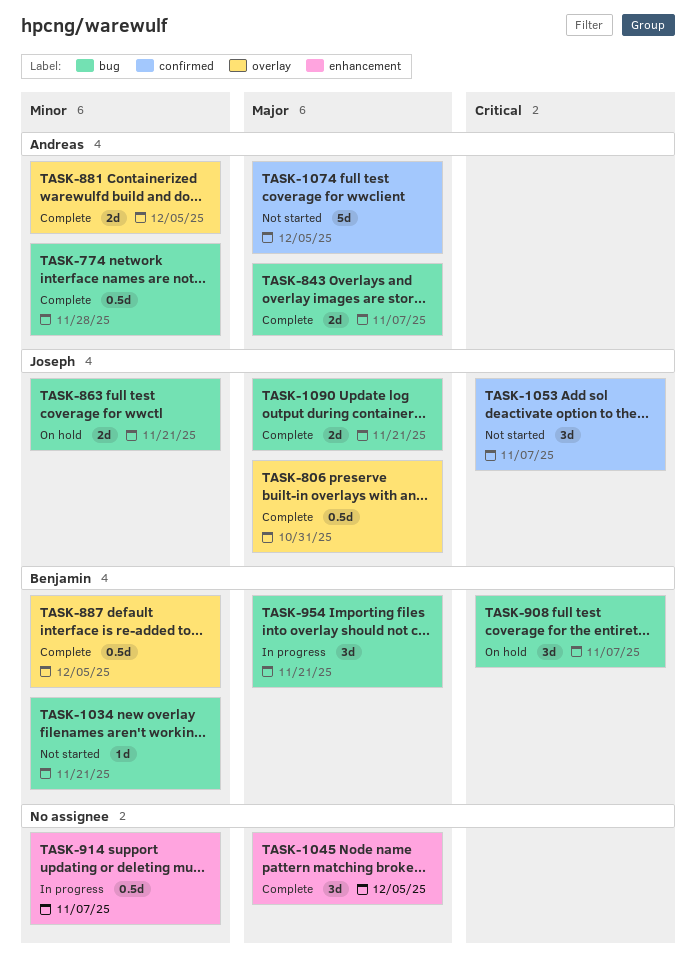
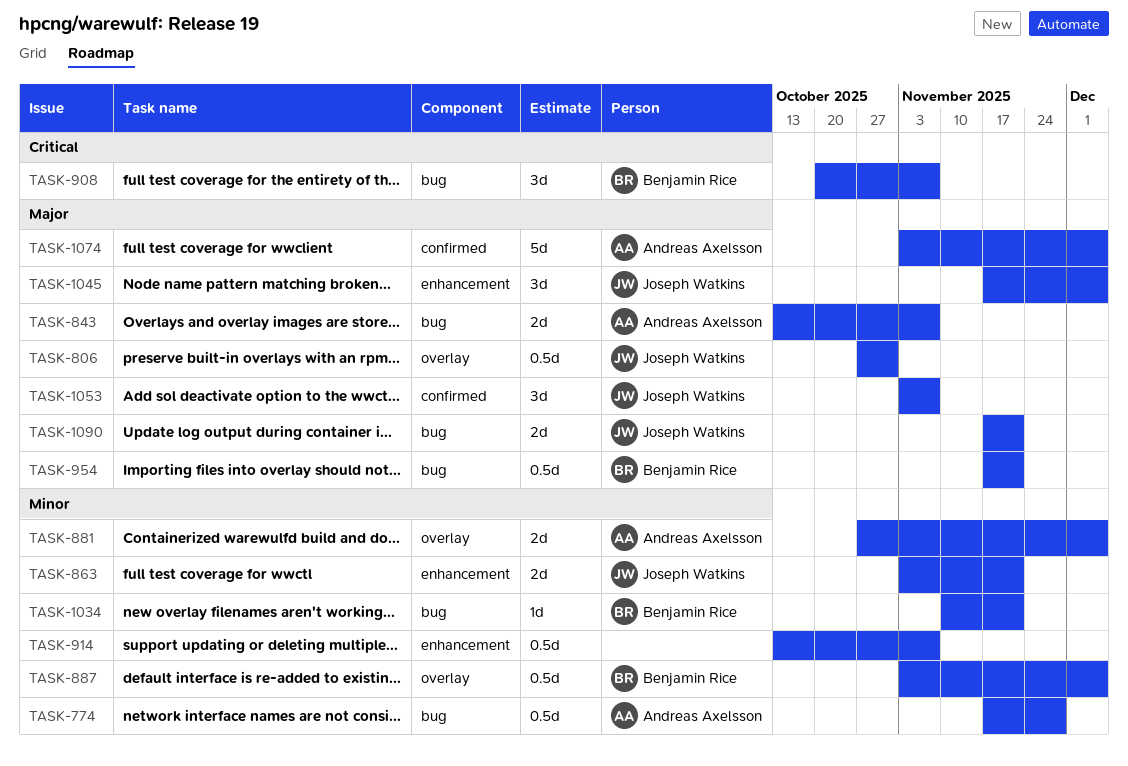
TASK-863, label: bug -> enhancement
TASK-954, estimate: 3d -> 0.5d
TASK-1045, owner: none -> Joseph Watkins
TASK-1053, priority: Critical -> Major

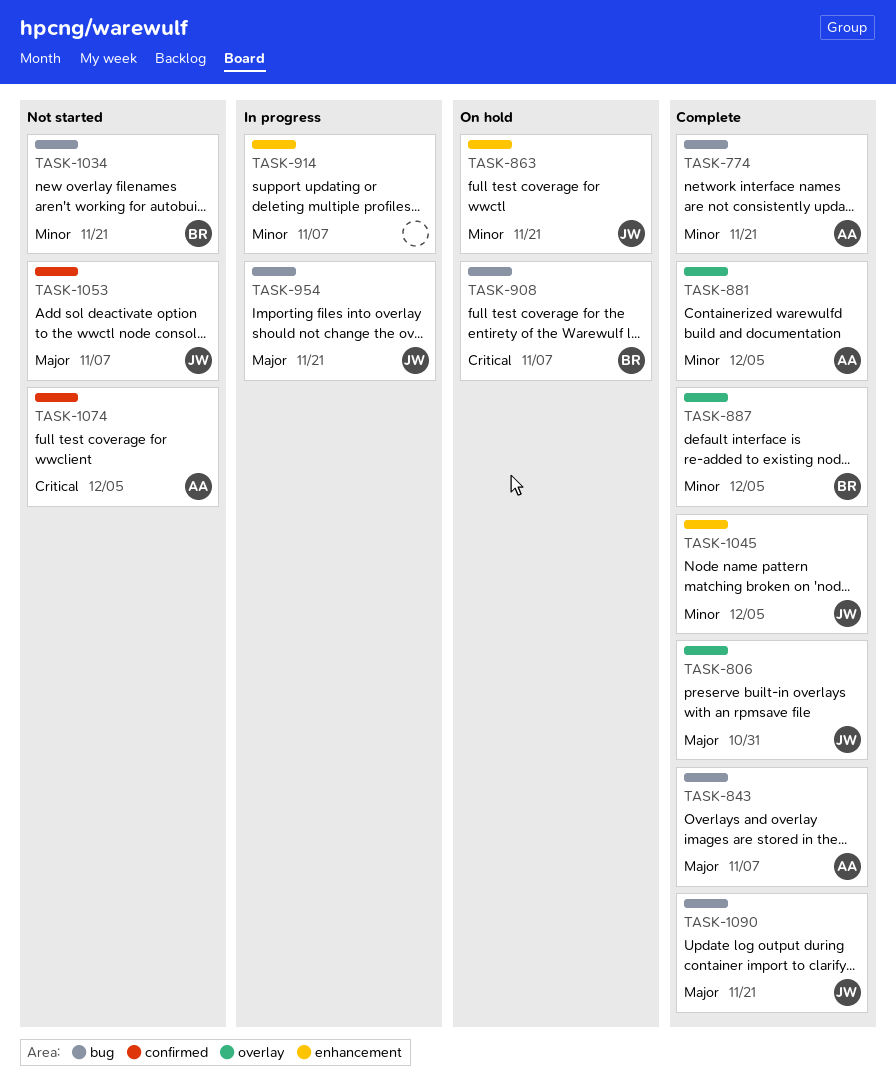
TASK-774, due: Nov 28 -> Nov 21
TASK-954, owner: Benjamin Rice -> Joseph Watkins
TASK-1045, priority: Major -> Minor
TASK-1074, priority: Major -> Critical

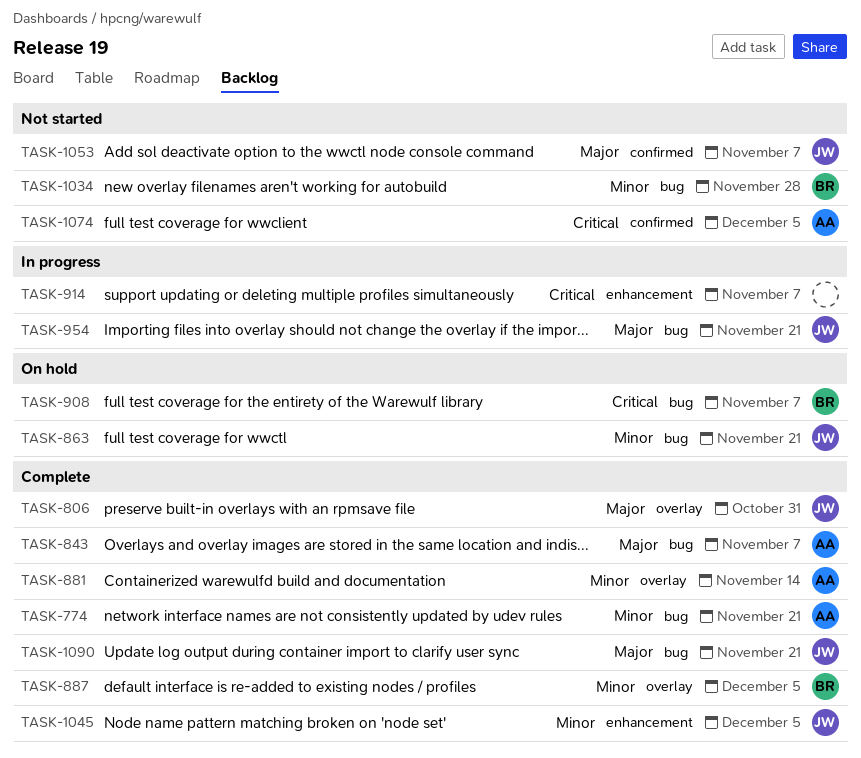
TASK-863, label: enhancement -> bug
TASK-881, due: Dec 5 -> Nov 14
TASK-914, priority: Minor -> Critical
TASK-1034, due: Nov 21 -> Nov 28

